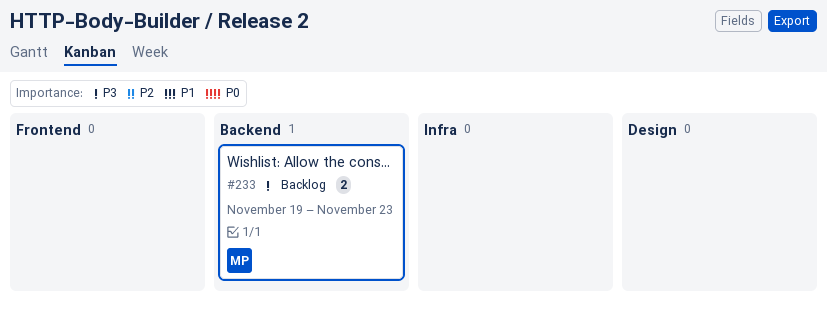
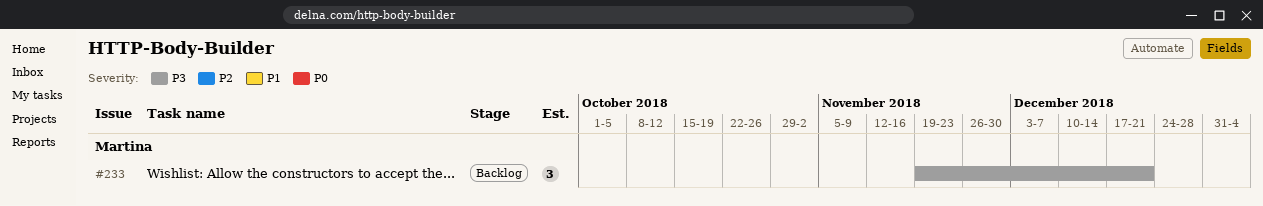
#233, estimate: 2 -> 3
#233, due: Nov 23 -> Dec 21

